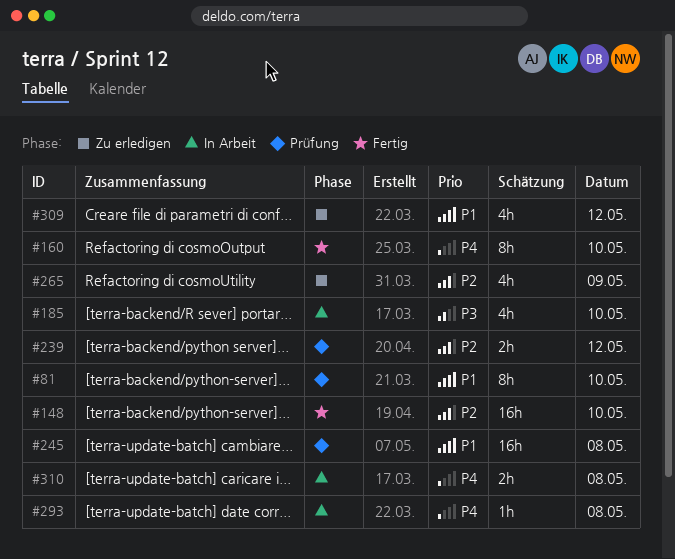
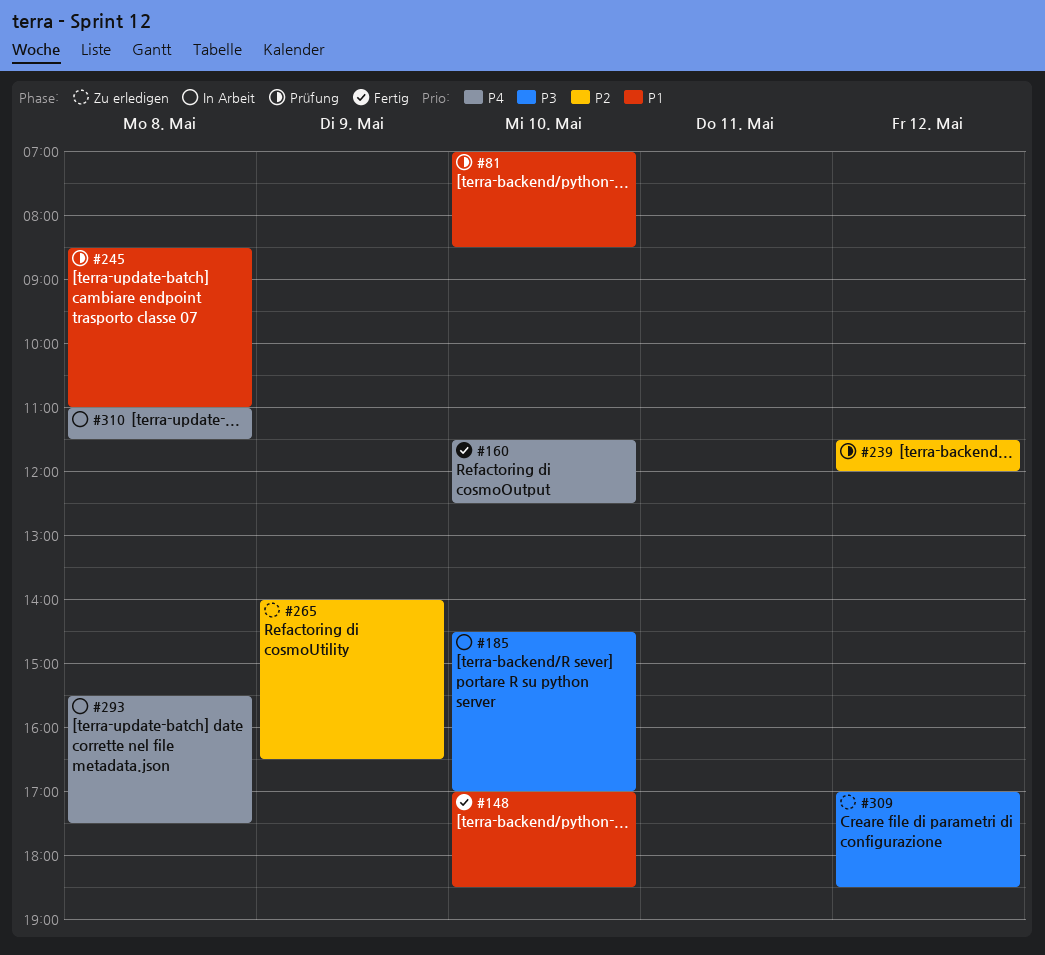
#148, priority: P2 -> P1
#309, priority: P1 -> P3

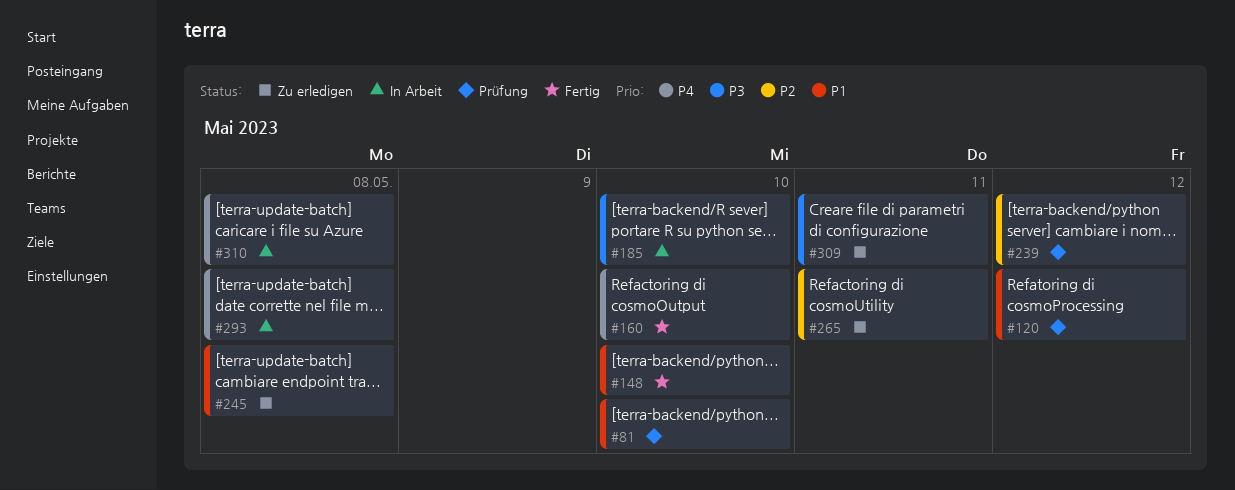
#120: none -> present
#245, status: Prüfung -> Zu erledigen
#265, day: May 9 -> May 11
#309, day: May 12 -> May 11

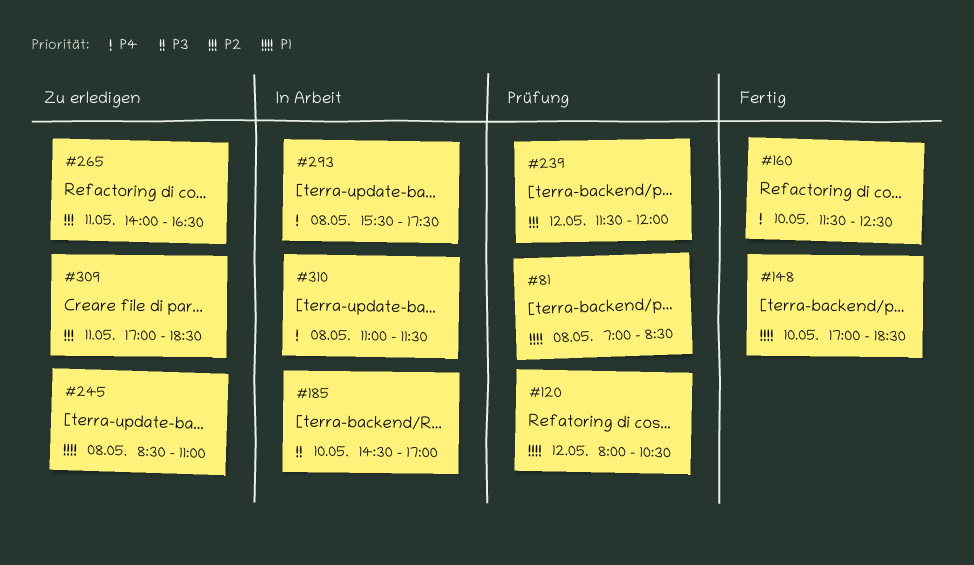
#81, day: May 10 -> May 8
#309, priority: P3 -> P2

